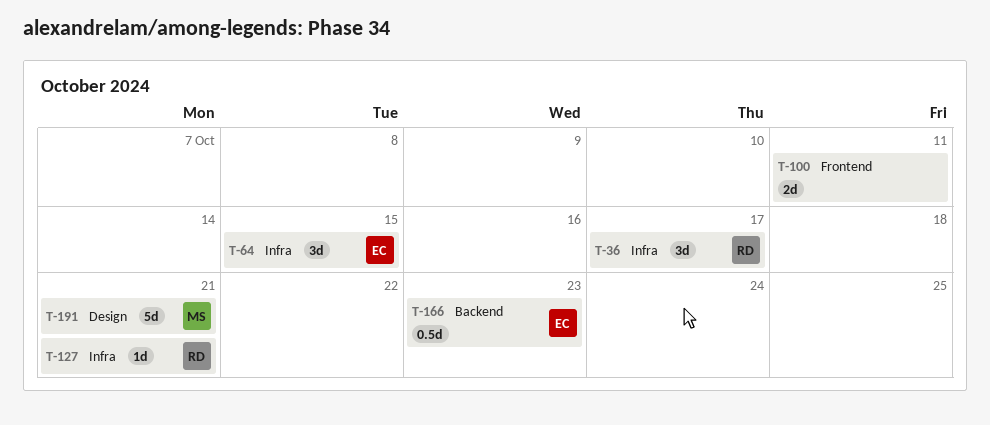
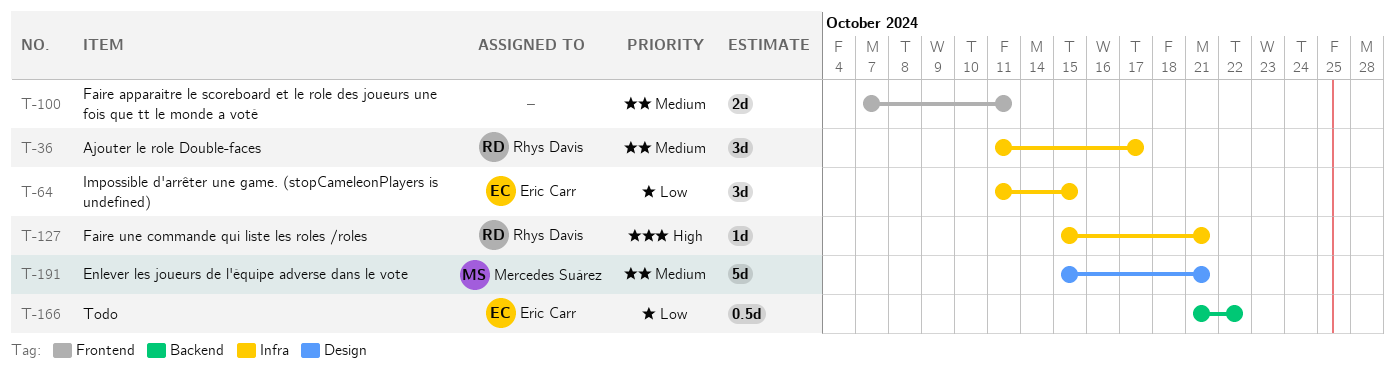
T-166, due: Oct 23 -> Oct 22

